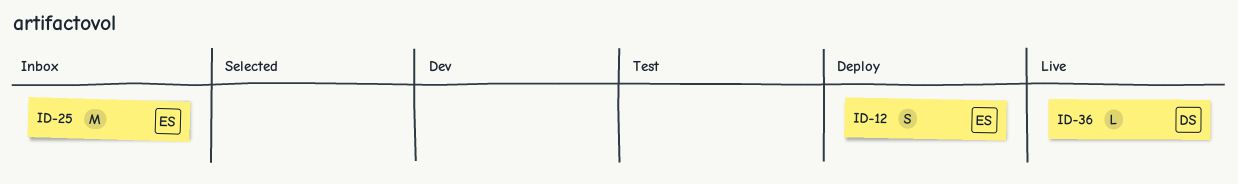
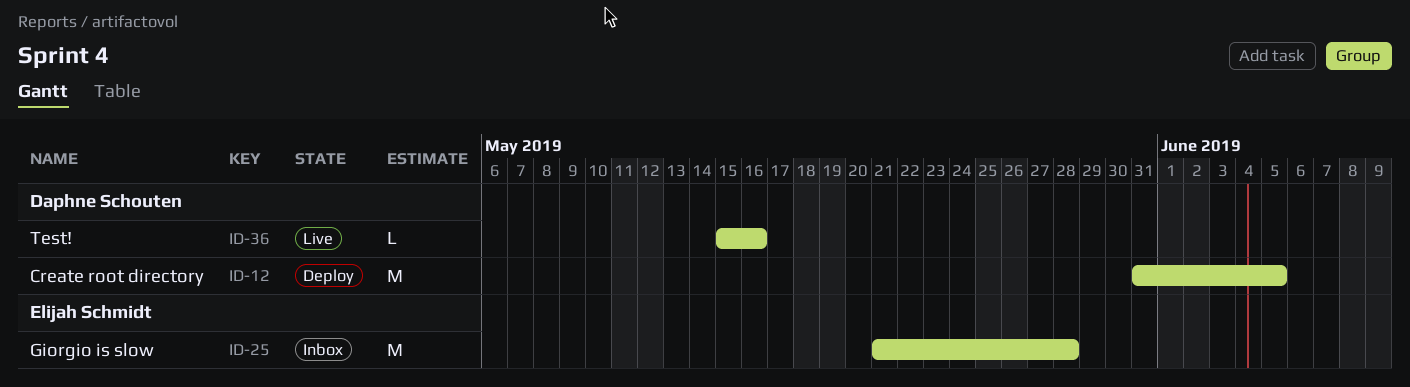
ID-12, owner: Elijah Schmidt -> Daphne Schouten
ID-12, estimate: S -> M

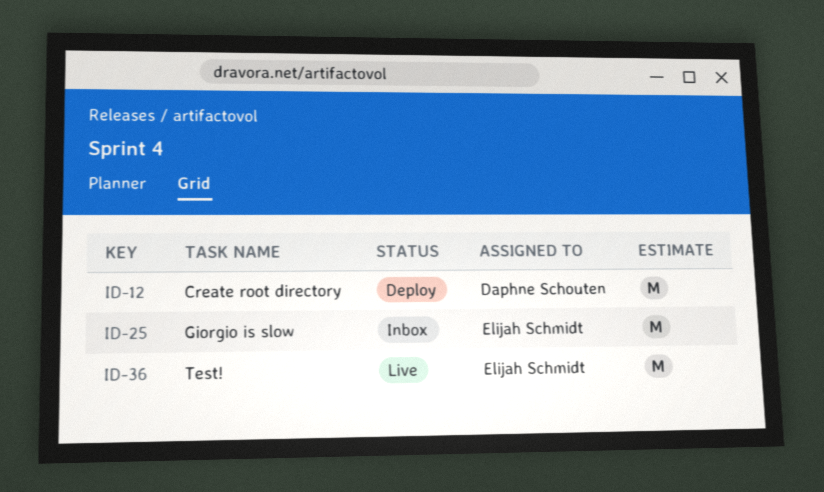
ID-36, owner: Daphne Schouten -> Elijah Schmidt
ID-36, estimate: L -> M

